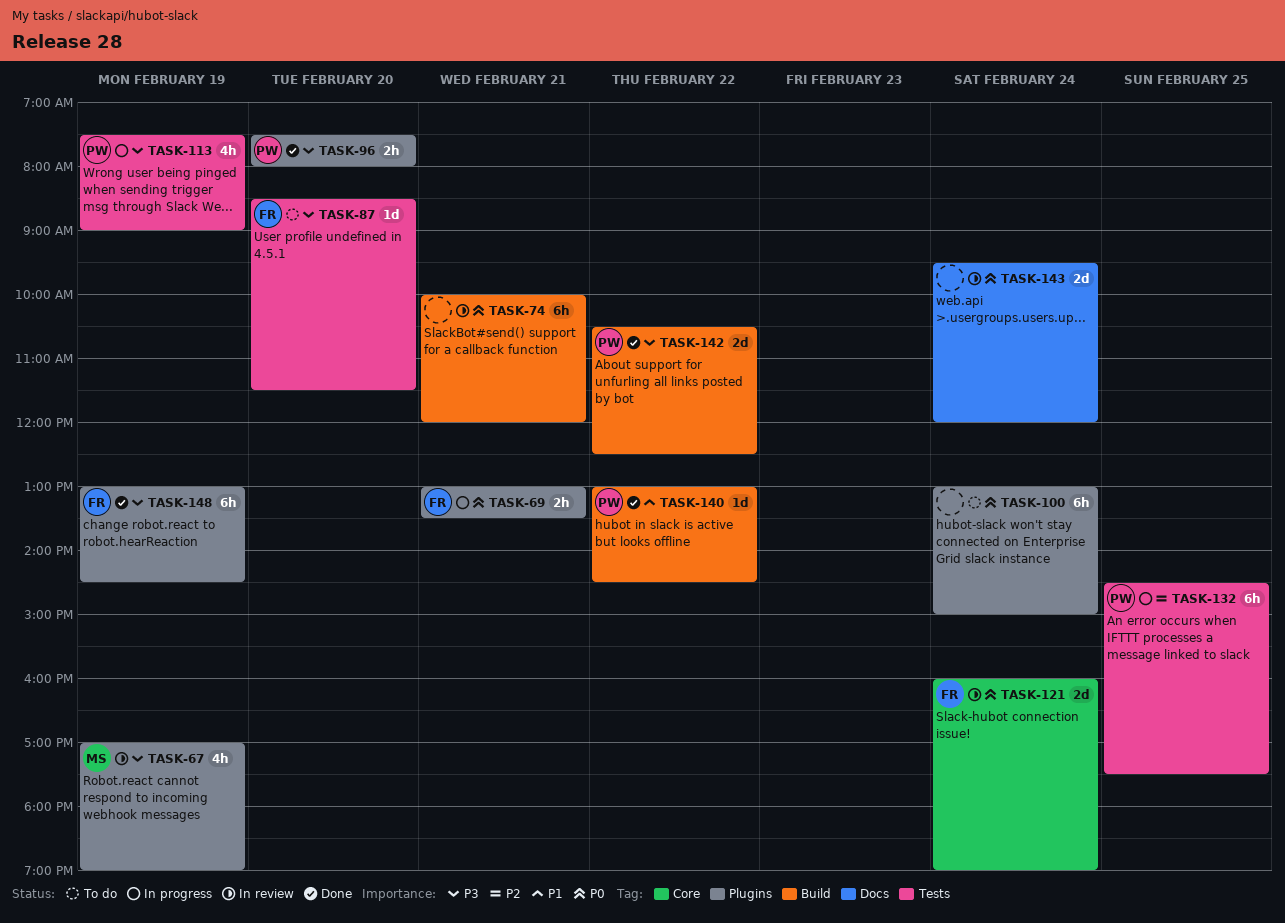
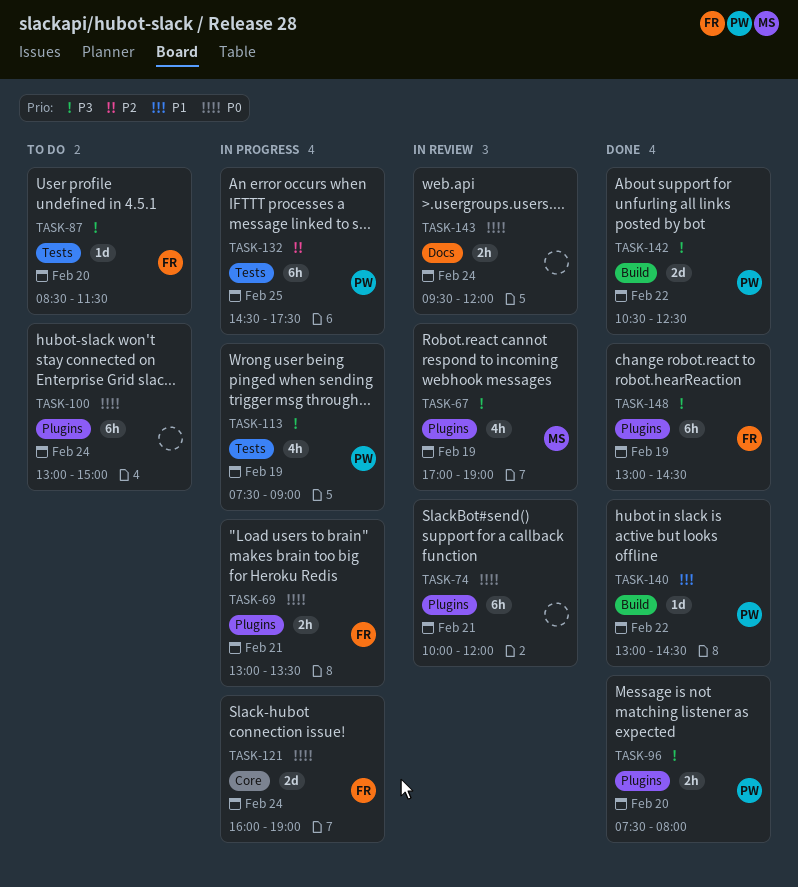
TASK-74, label: Build -> Plugins
TASK-121, status: In review -> In progress
TASK-143, estimate: 2d -> 2h

